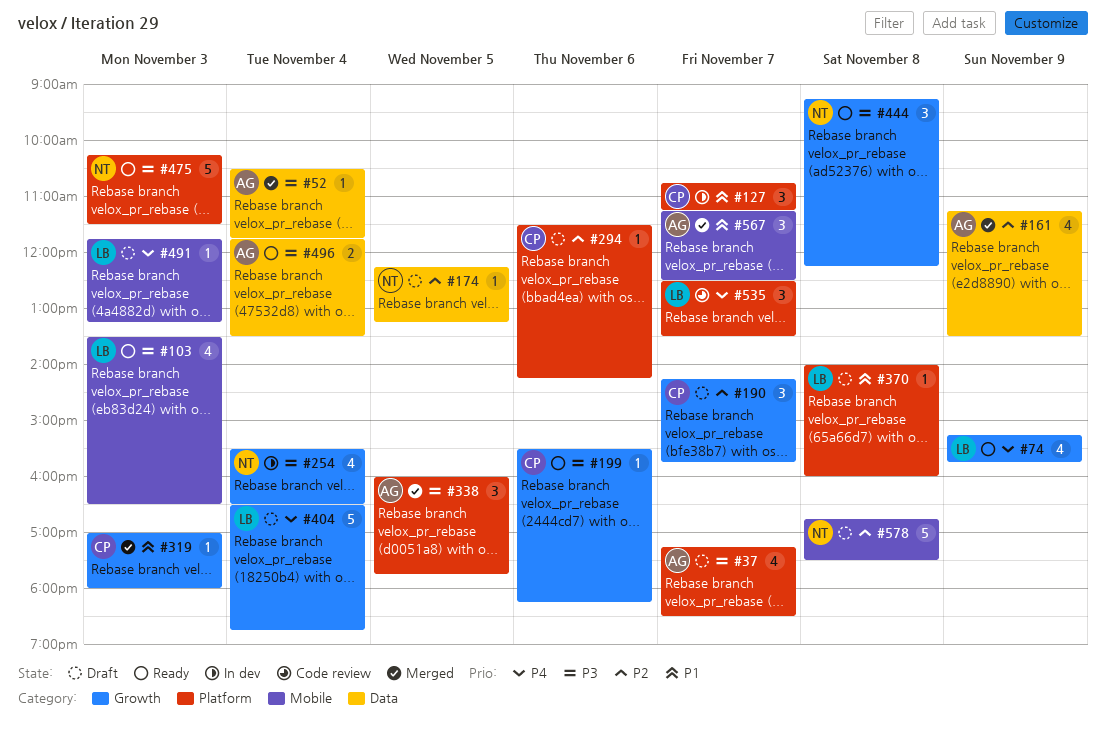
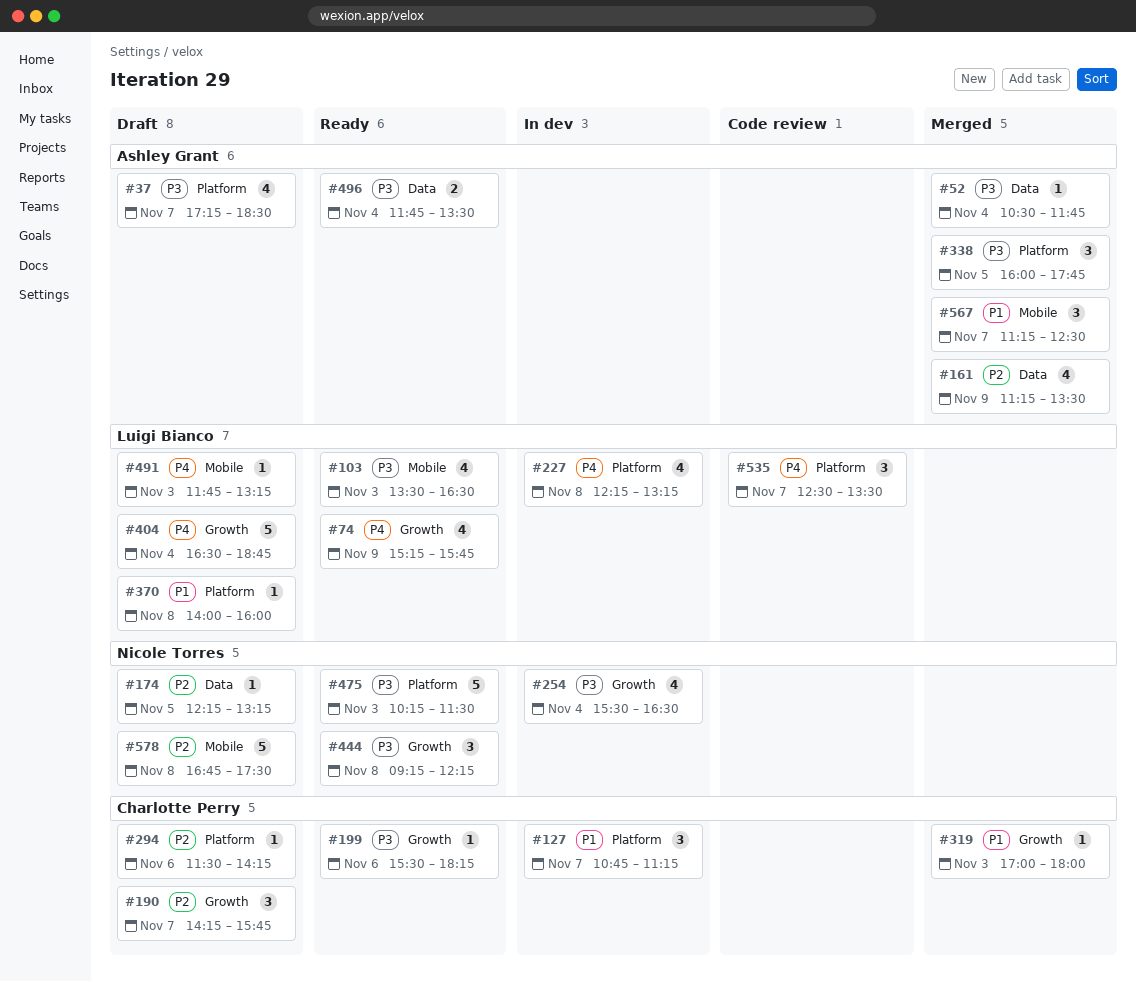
#227: none -> present

